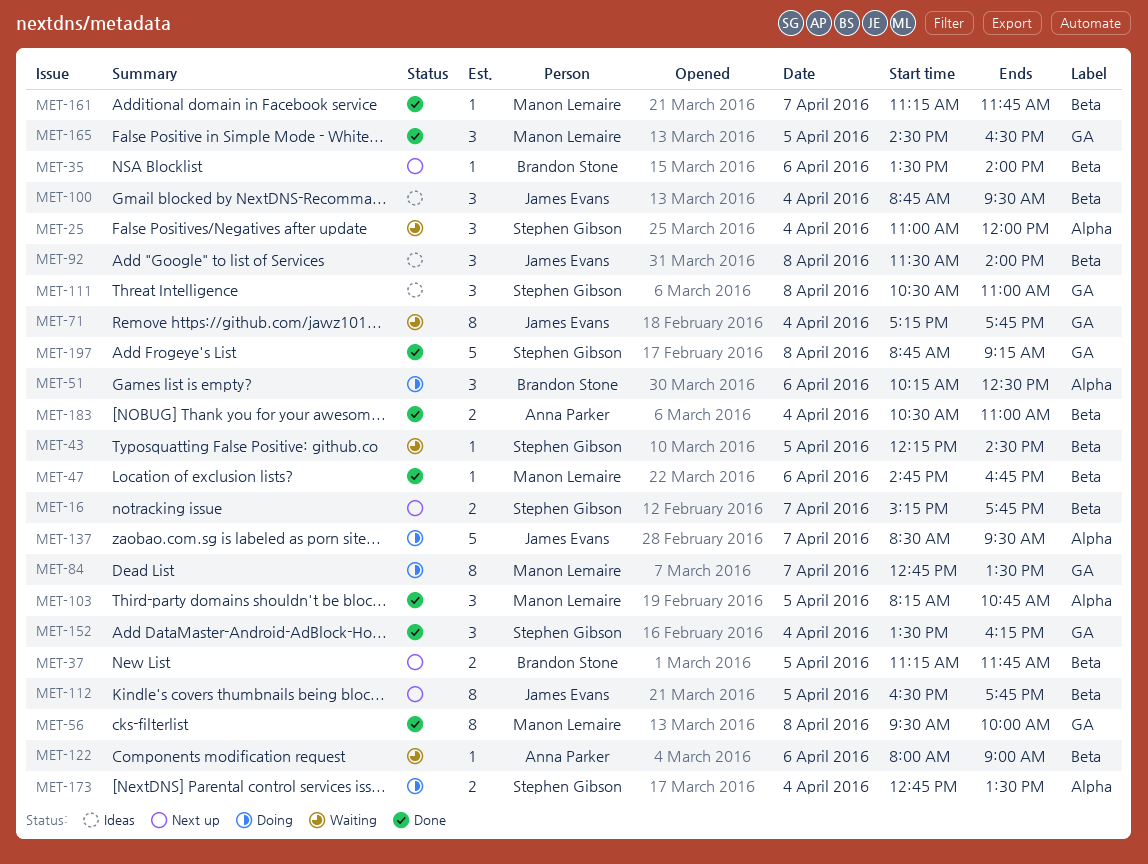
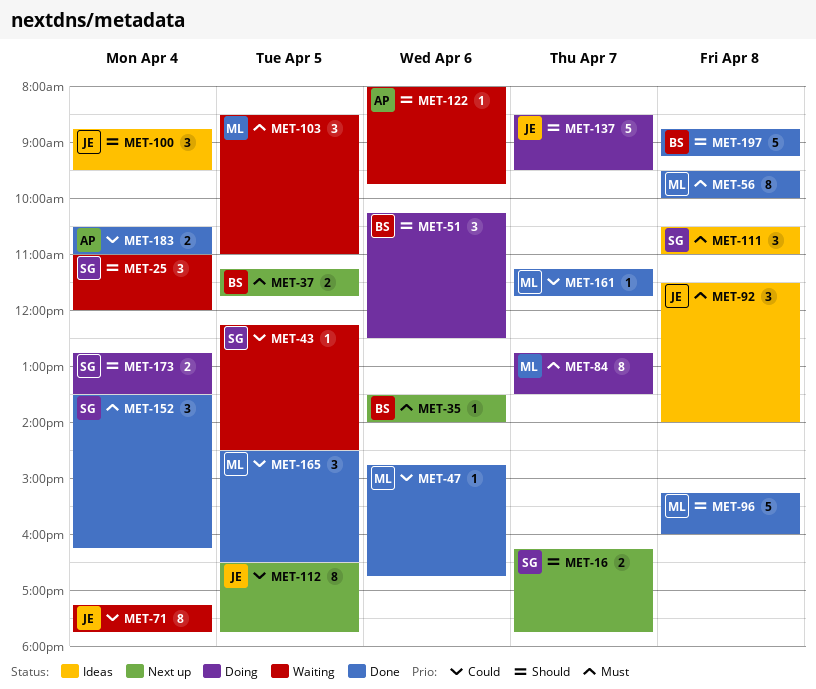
MET-16, begins: 15:15 -> 16:15
MET-96: none -> present
MET-103, status: Done -> Waiting
MET-103, begins: 08:15 -> 08:30
MET-103, ends: 10:45 -> 11:00
MET-122, ends: 09:00 -> 09:45
MET-197, owner: Stephen Gibson -> Brandon Stone

